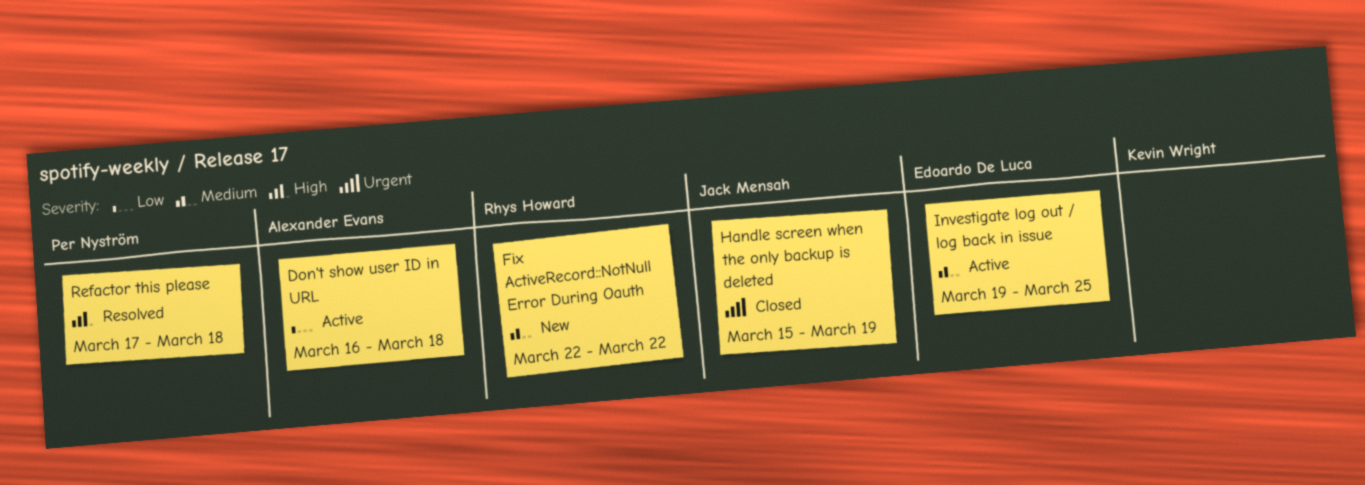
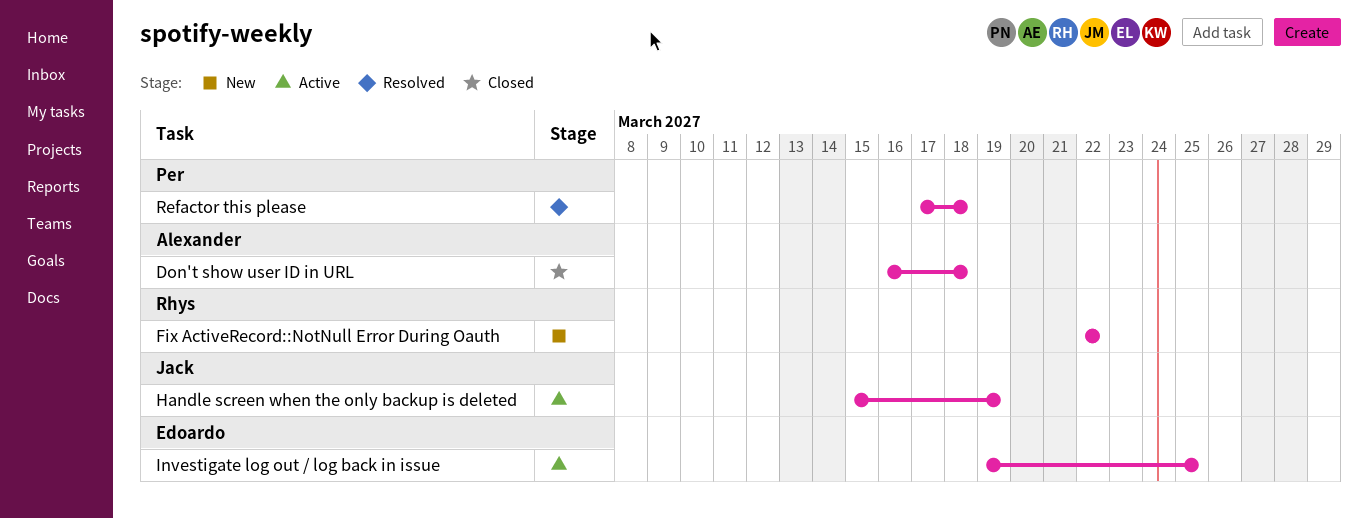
Don't show user ID in URL, status: Active -> Closed
Handle screen when the only backup is deleted, status: Closed -> Active

